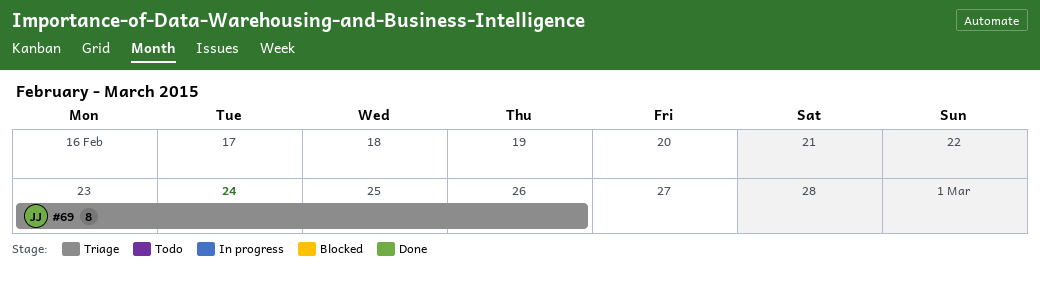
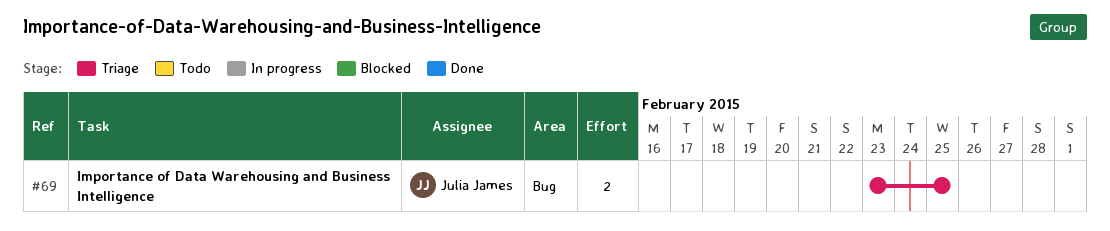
#69, estimate: 8 -> 2
#69, due: Feb 26 -> Feb 25

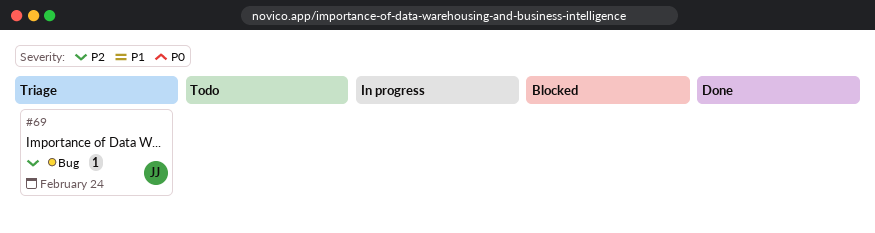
#69, estimate: 2 -> 1
#69, due: Feb 25 -> Feb 24

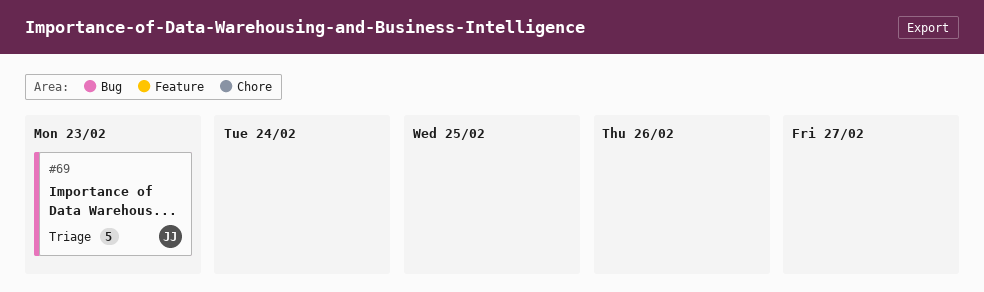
#69, estimate: 1 -> 5
#69, due: Feb 24 -> Feb 23

